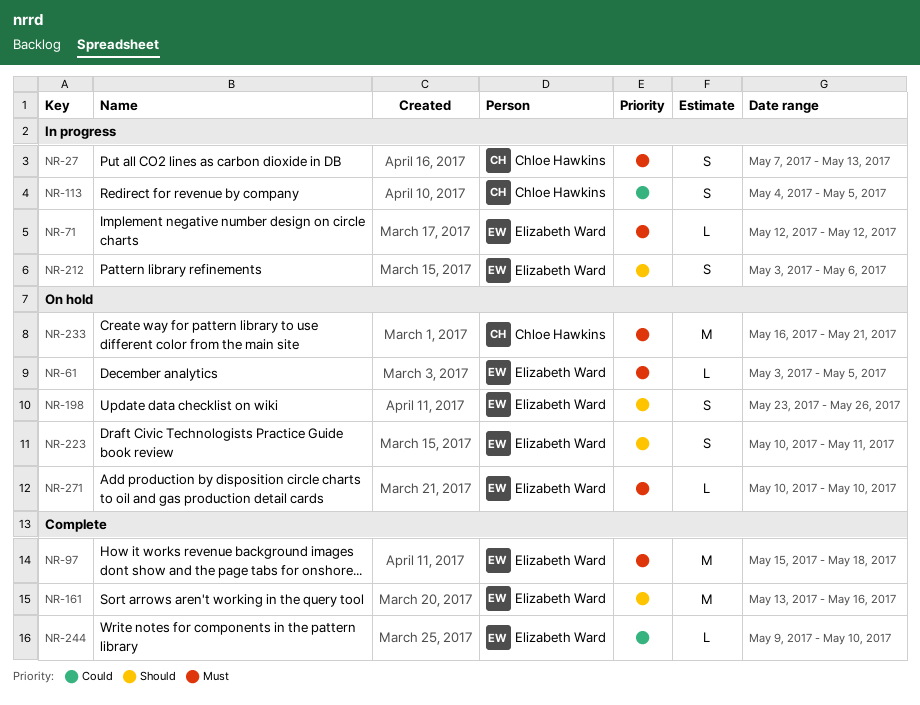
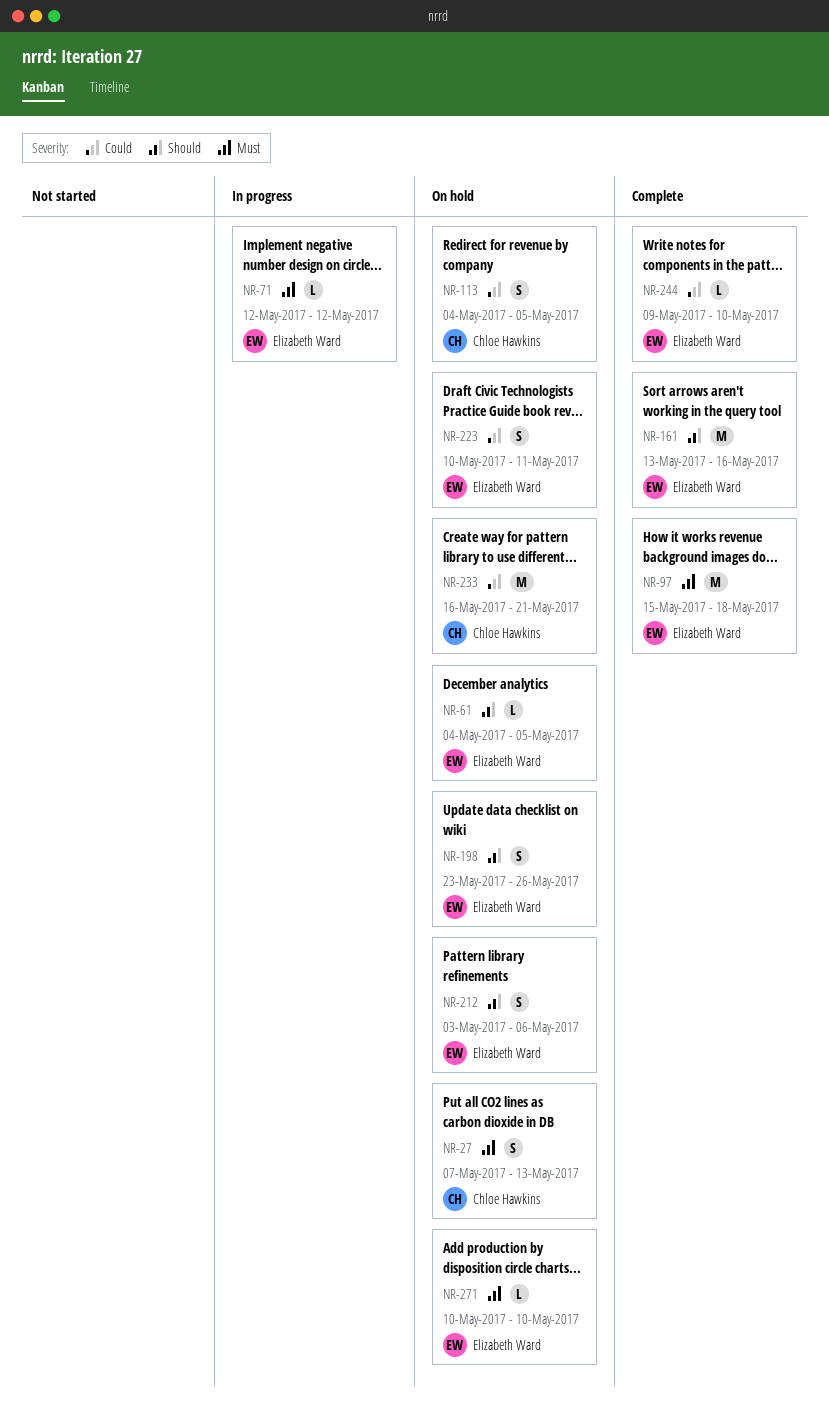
NR-27, status: In progress -> On hold
NR-61, priority: Must -> Should
NR-61, start: May 3 -> May 4
NR-113, status: In progress -> On hold
NR-212, status: In progress -> On hold
NR-223, priority: Should -> Could
NR-233, priority: Must -> Could

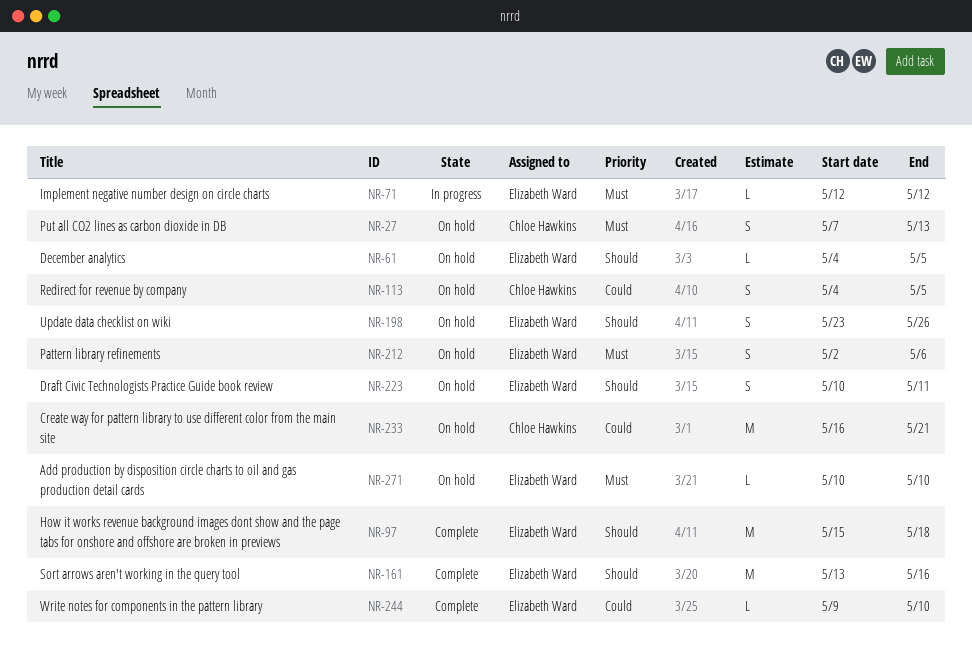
NR-97, priority: Must -> Should
NR-212, priority: Should -> Must
NR-212, start: May 3 -> May 2
NR-223, priority: Could -> Should

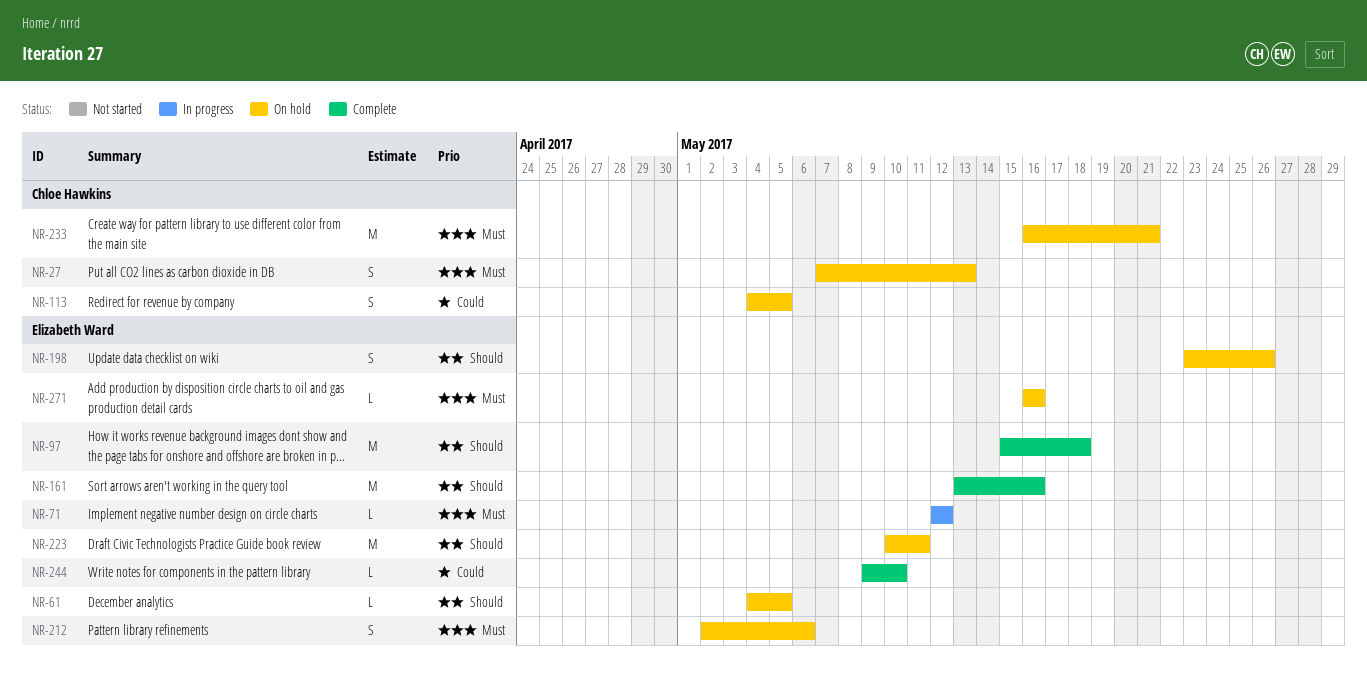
NR-223, estimate: S -> M
NR-233, priority: Could -> Must
NR-271, start: May 10 -> May 16
NR-271, due: May 10 -> May 16

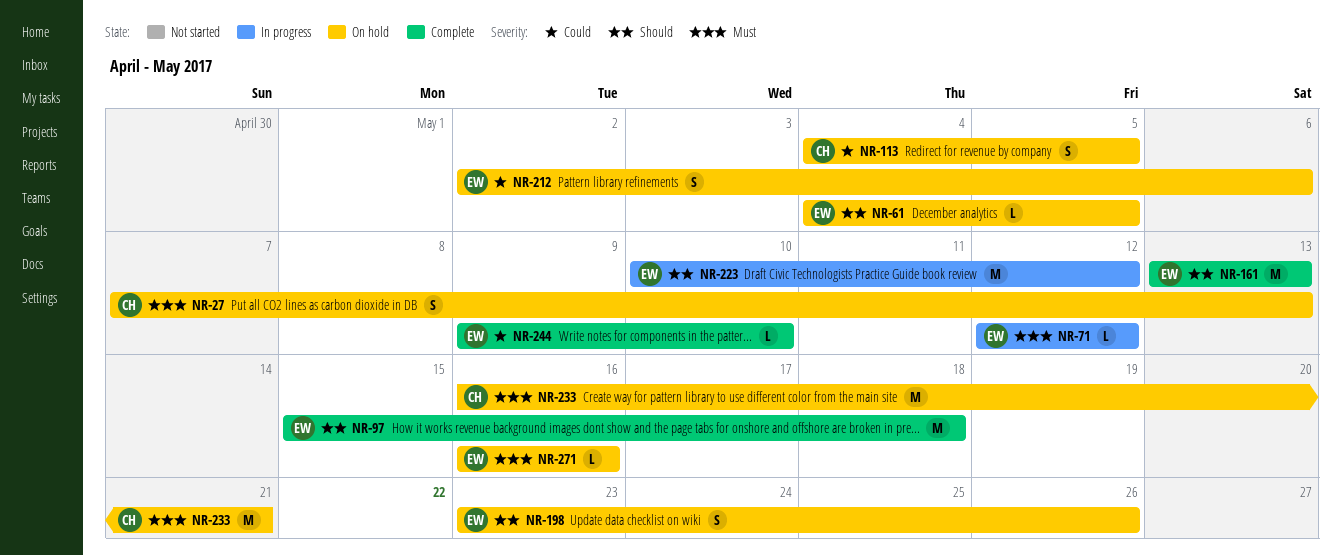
NR-161, due: May 16 -> May 13
NR-212, priority: Must -> Could
NR-223, status: On hold -> In progress
NR-223, due: May 11 -> May 12

